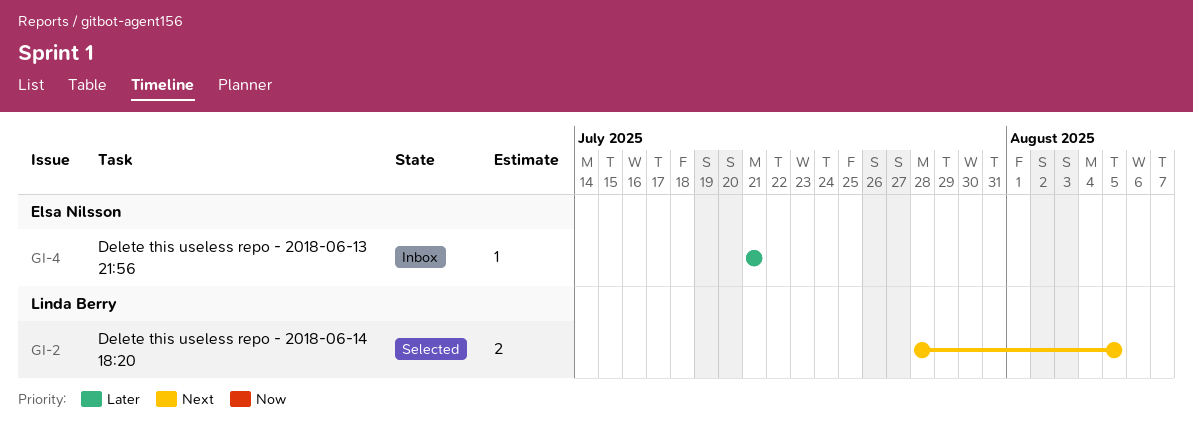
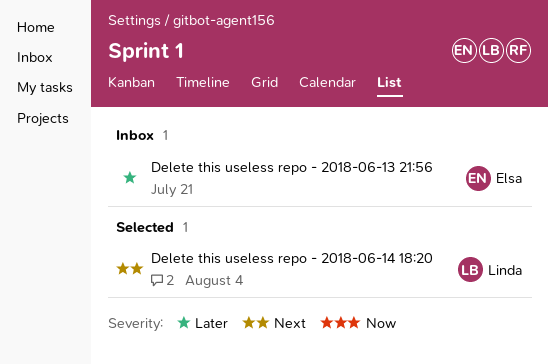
Delete this useless repo - 2018-06-14 18:20, due: Aug 5 -> Aug 4

